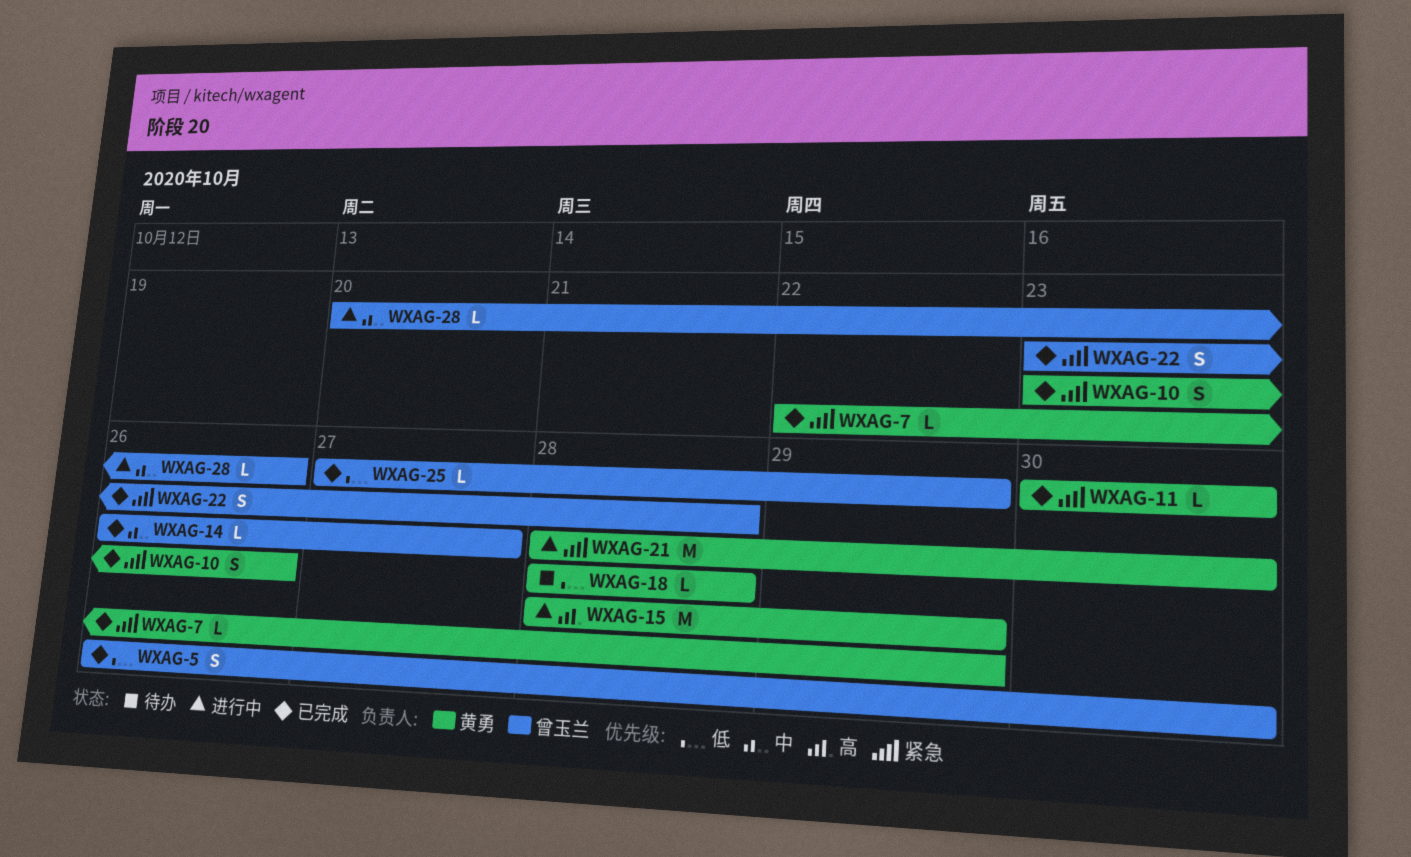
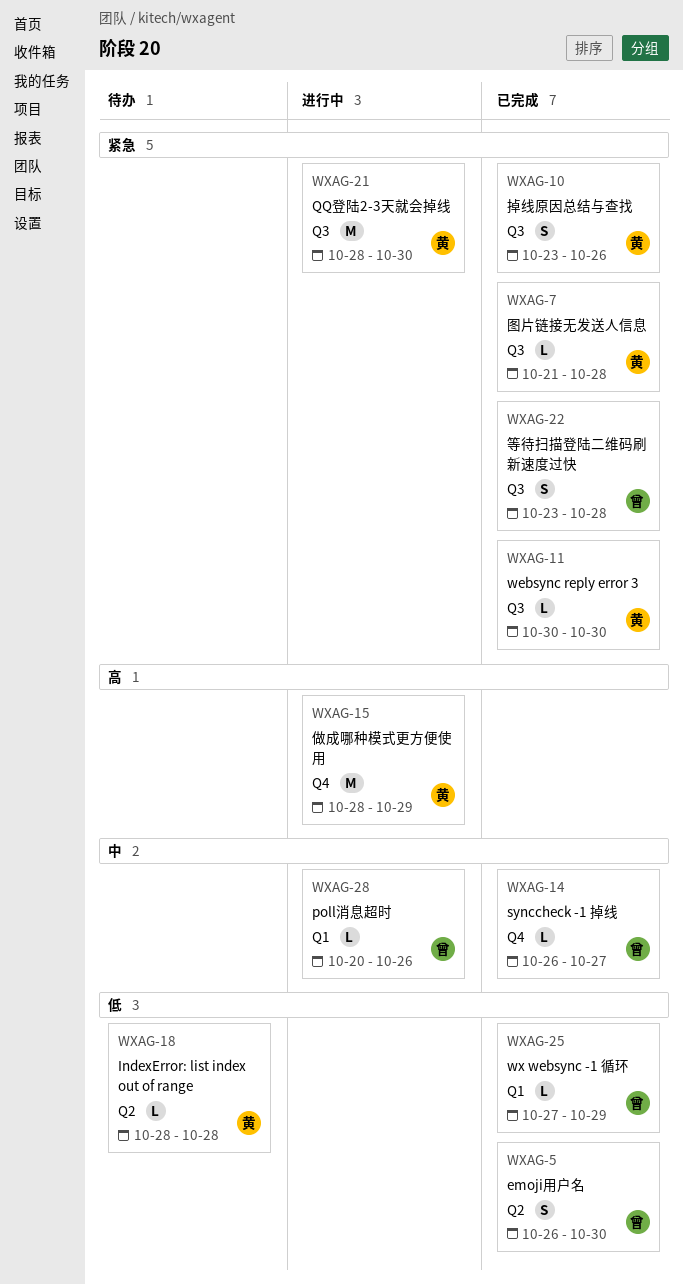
WXAG-7, start: Oct 22 -> Oct 21
WXAG-7, due: Oct 29 -> Oct 28

